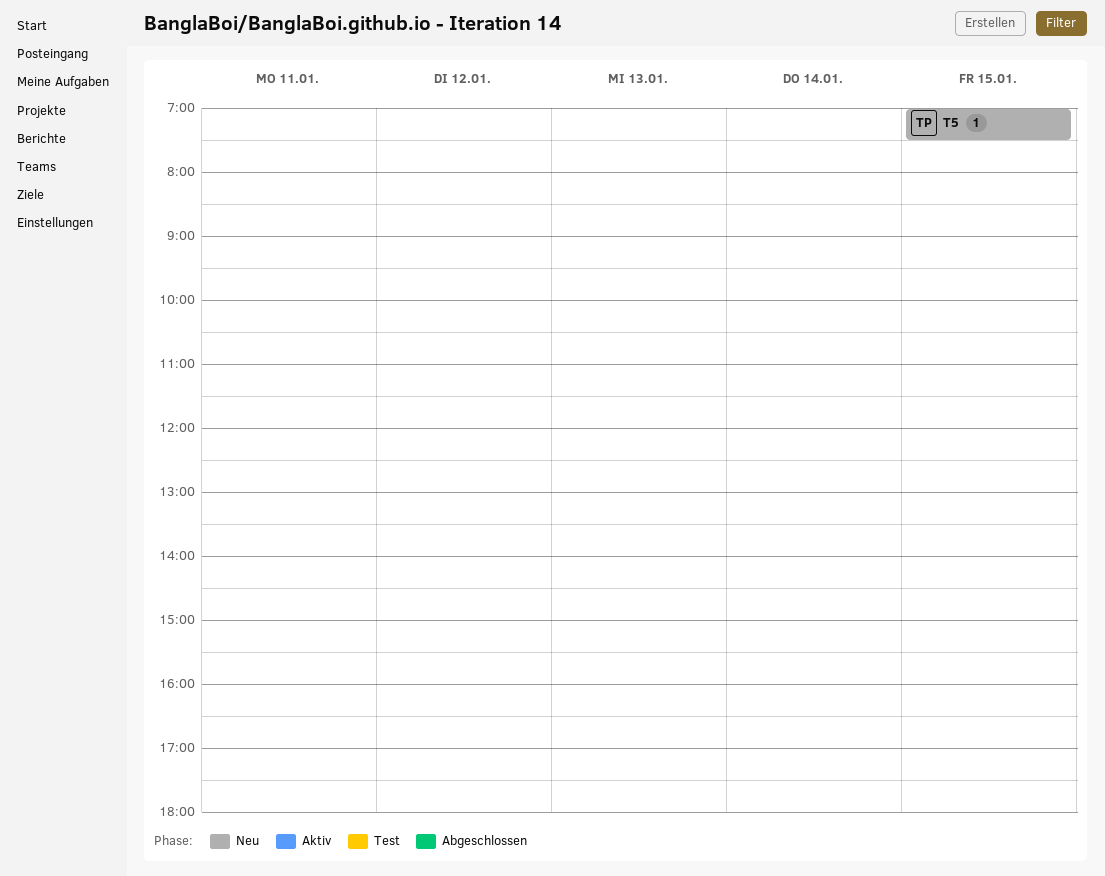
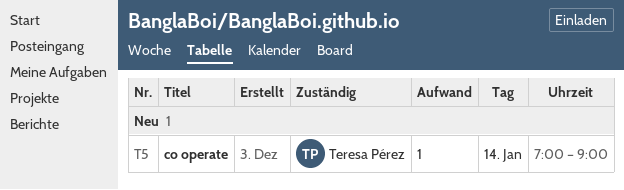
T5, day: Jan 15 -> Jan 14
T5, ends: 07:30 -> 09:00

